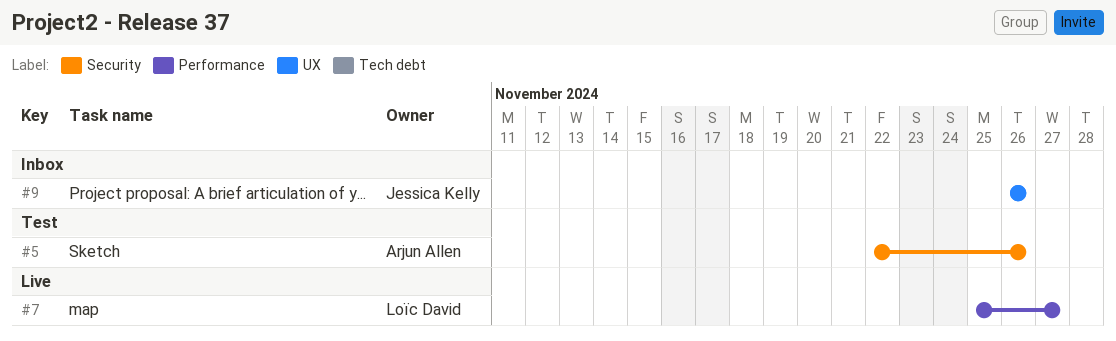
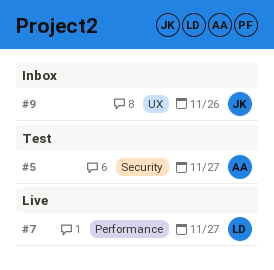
#5, due: Nov 26 -> Nov 27

